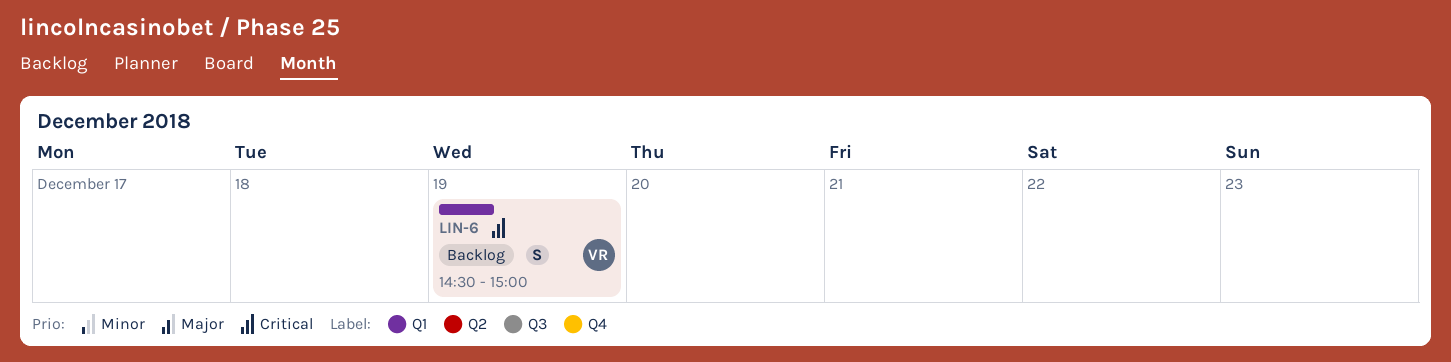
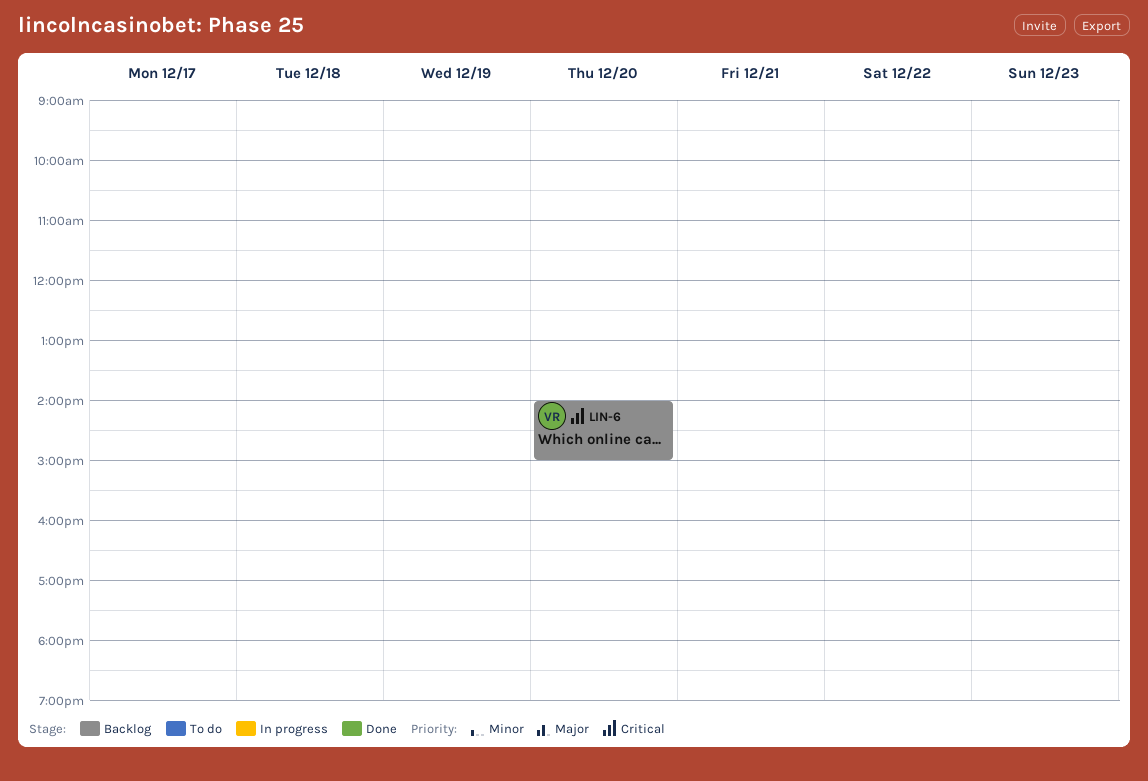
LIN-6, day: Dec 19 -> Dec 20
LIN-6, begins: 14:30 -> 14:00

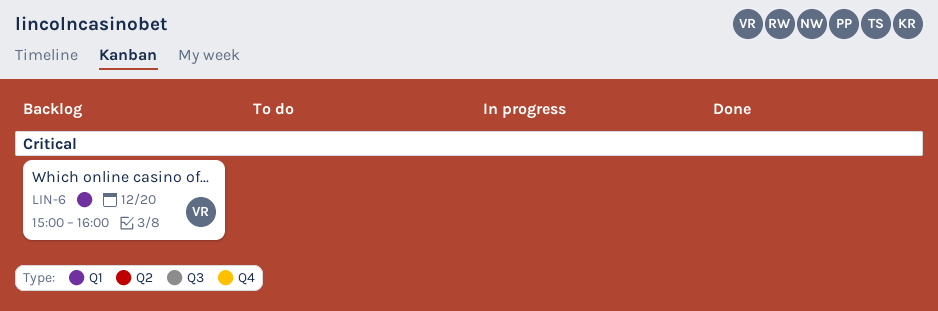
LIN-6, begins: 14:00 -> 15:00
LIN-6, ends: 15:00 -> 16:00

